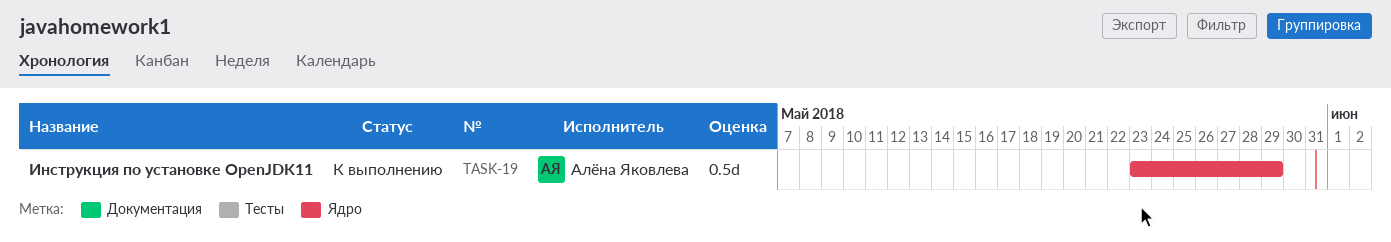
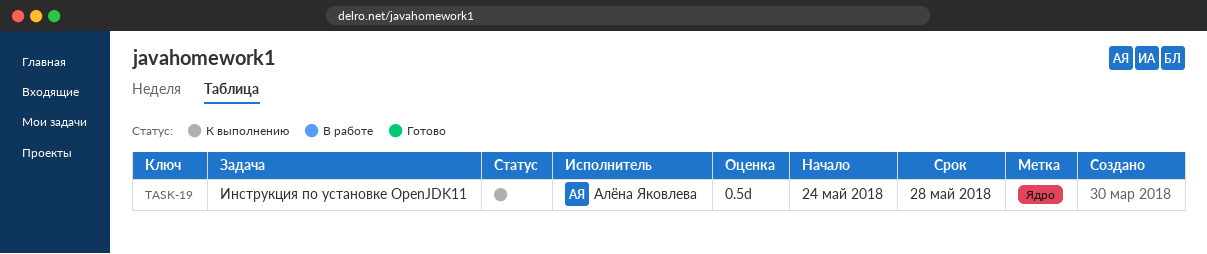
TASK-19, start: May 23 -> May 24
TASK-19, due: May 29 -> May 28

